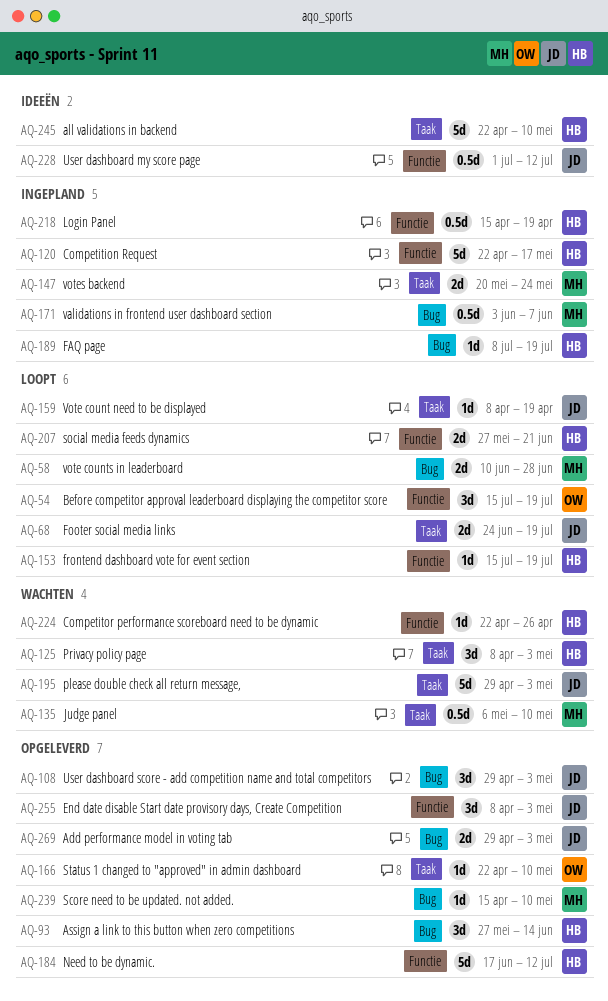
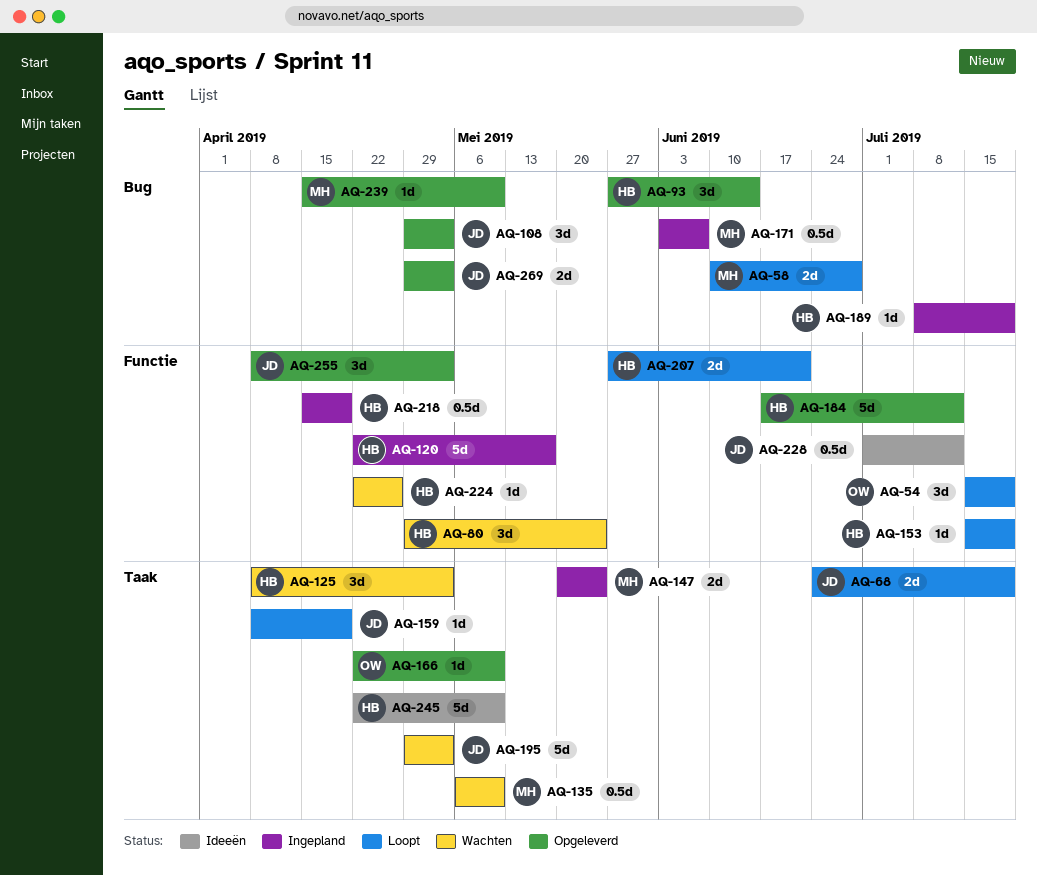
AQ-80: none -> present

